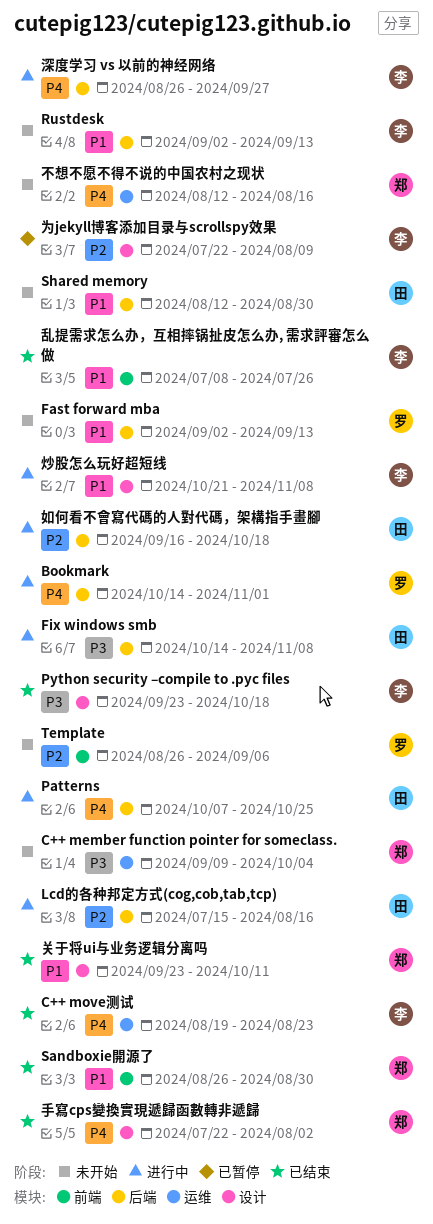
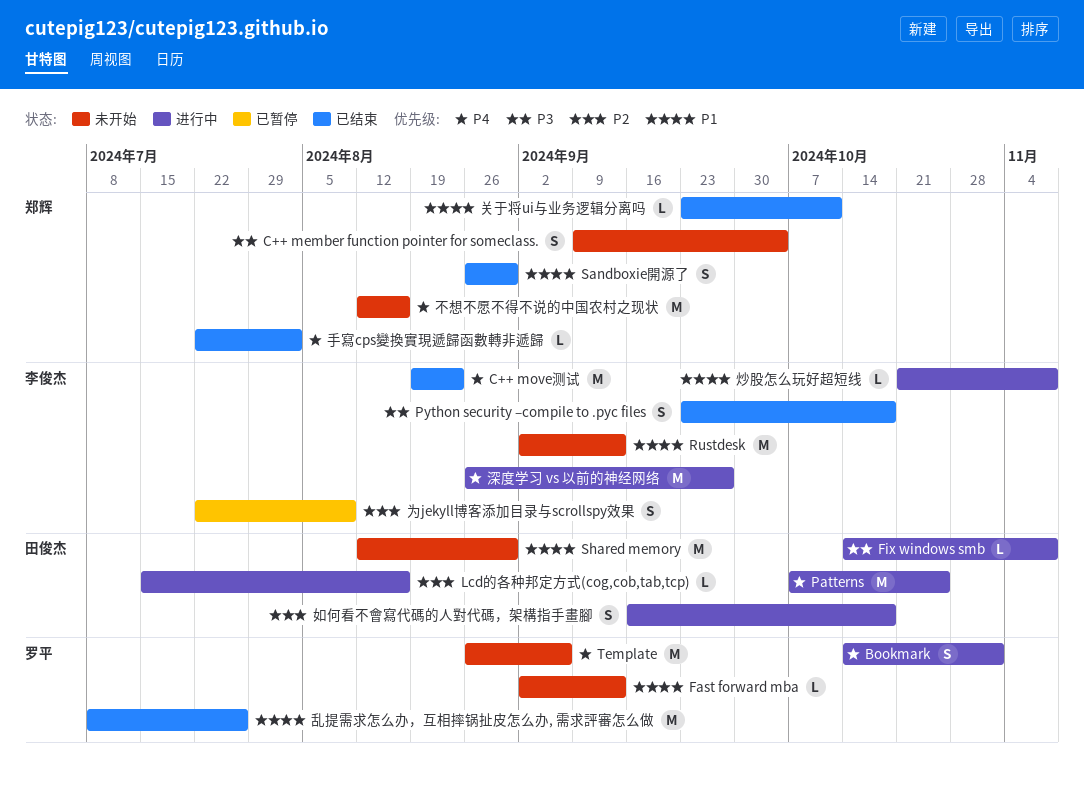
Template, priority: P2 -> P4
乱提需求怎么办，互相摔锅扯皮怎么办, 需求評審怎么做, owner: 李俊杰 -> 罗平

